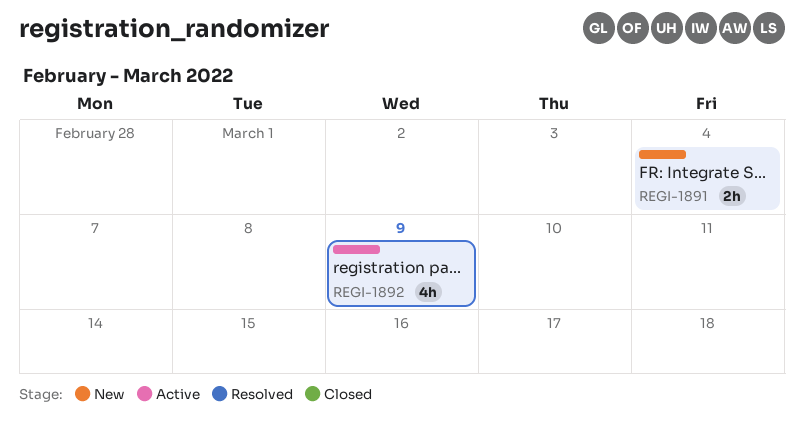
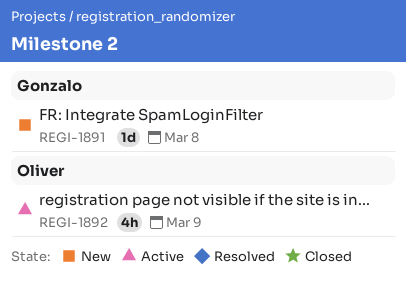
REGI-1891, estimate: 2h -> 1d
REGI-1891, due: Mar 4 -> Mar 8

